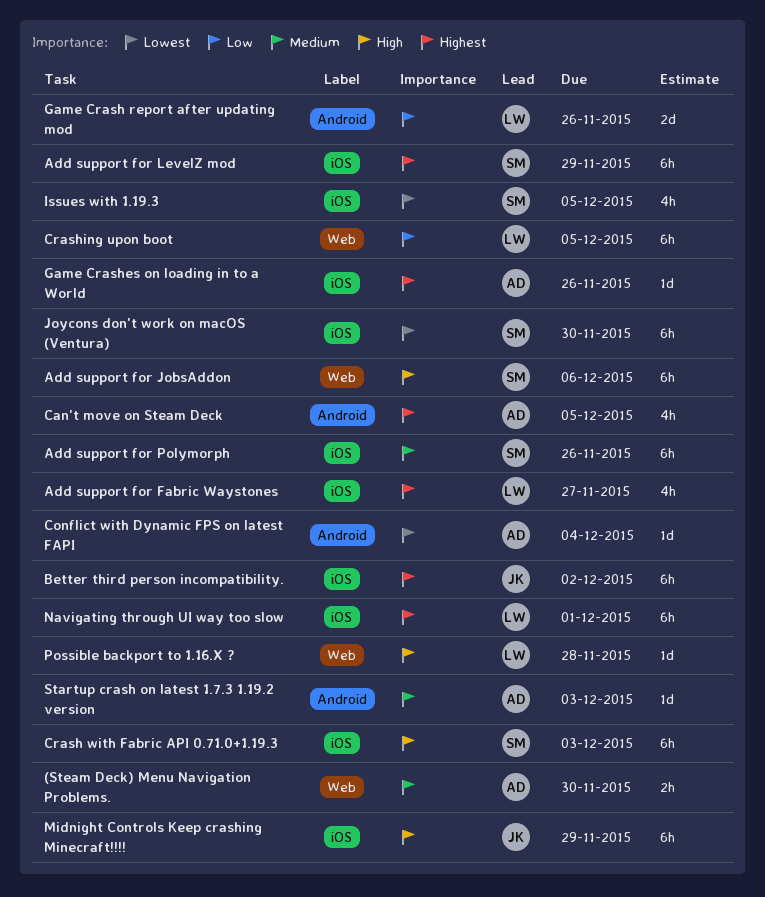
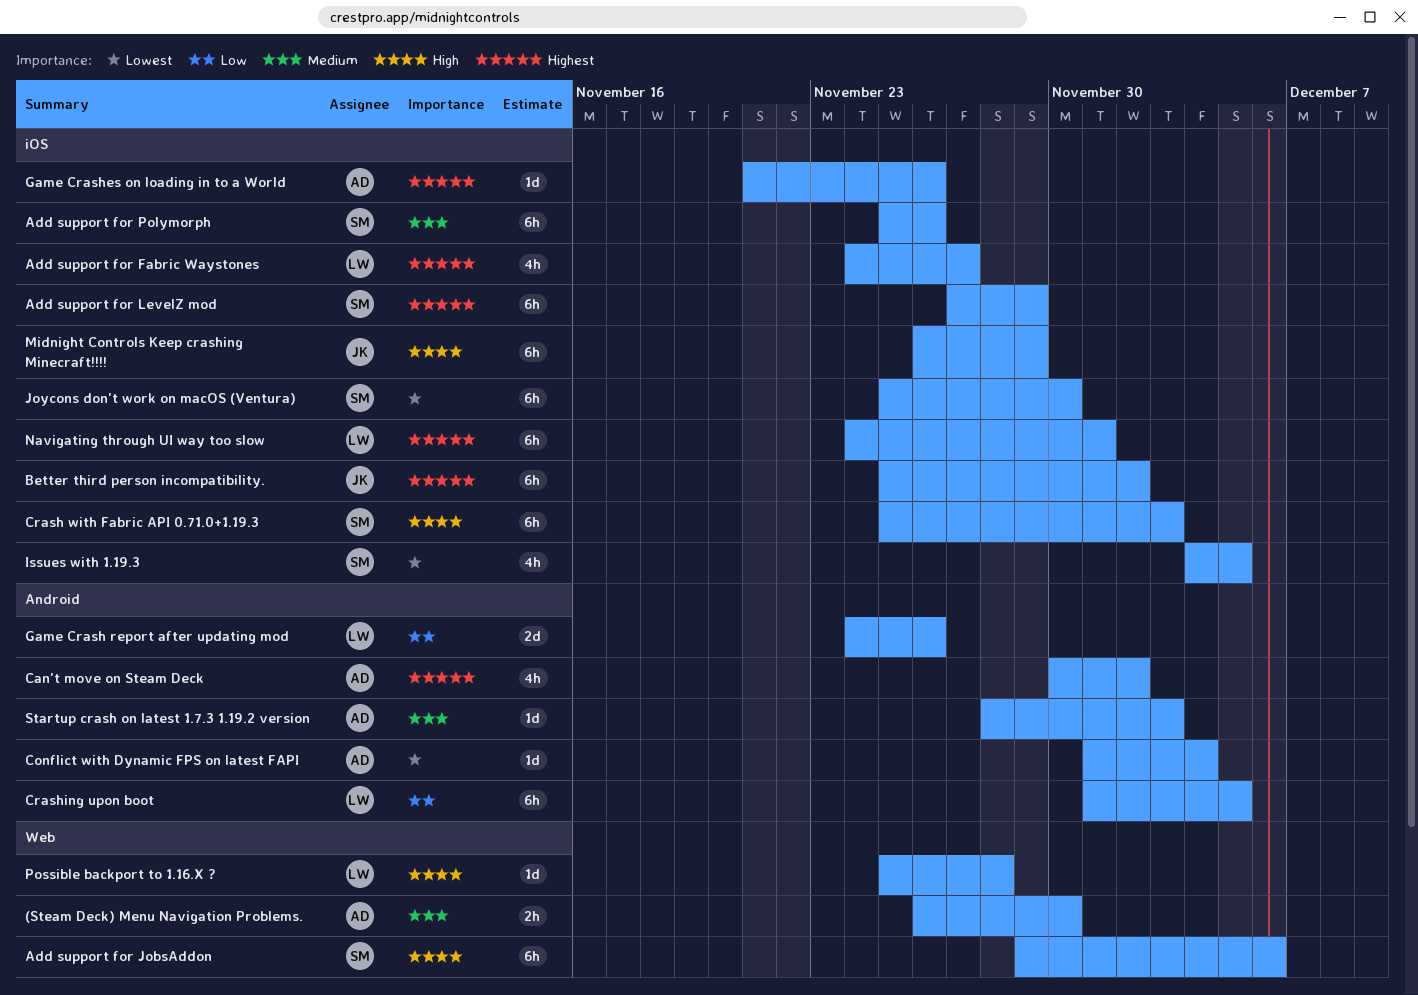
Can't move on Steam Deck, due: Dec 5 -> Dec 2
Crashing upon boot, label: Web -> Android

